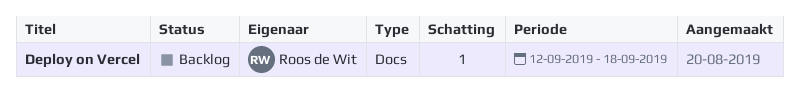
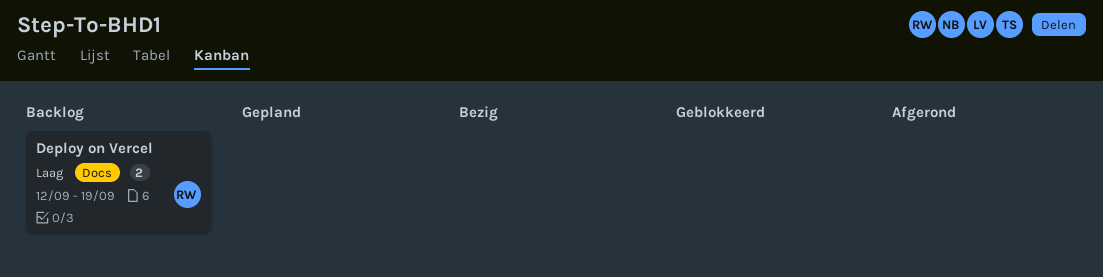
Deploy on Vercel, estimate: 1 -> 2
Deploy on Vercel, due: Sep 18 -> Sep 19

